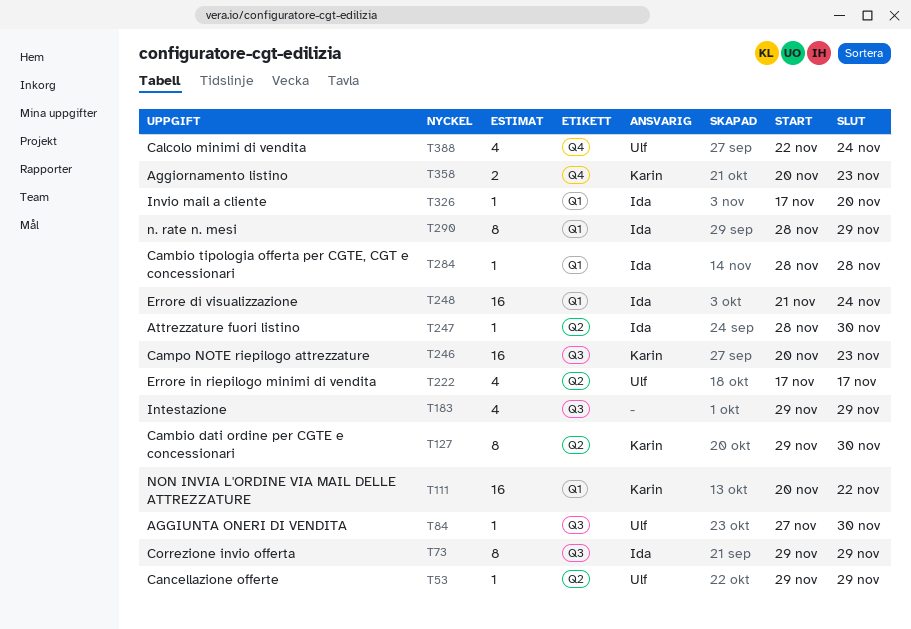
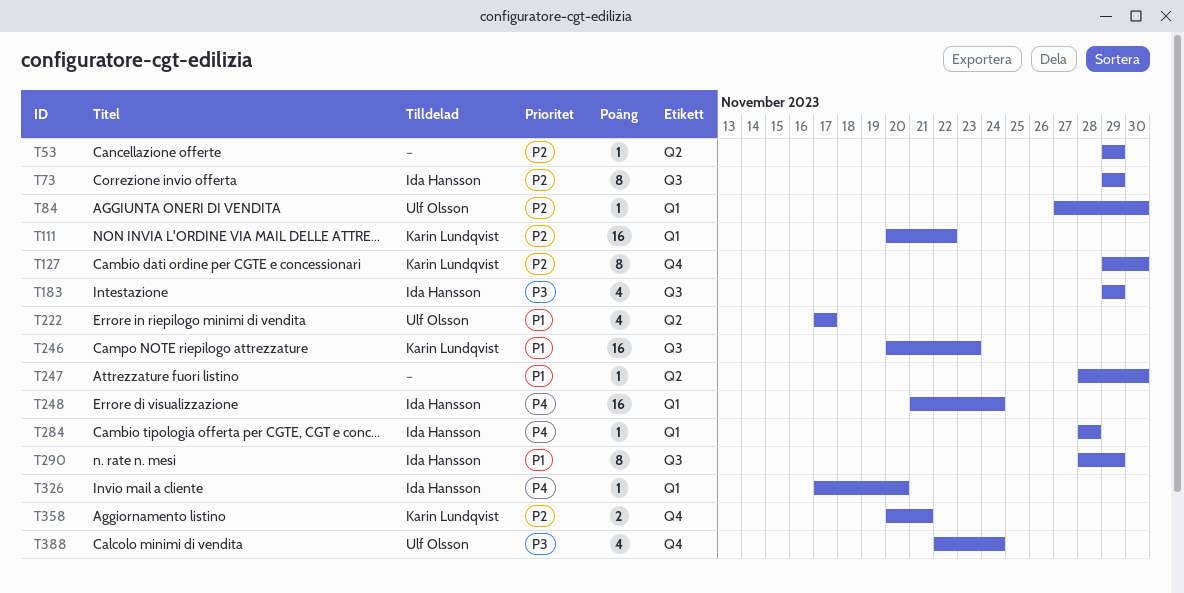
T53, owner: Ulf Olsson -> none
T84, label: Q3 -> Q1
T127, label: Q2 -> Q4
T183, owner: none -> Ida Hansson
T247, owner: Ida Hansson -> none
T290, label: Q1 -> Q3
T358, due: Nov 23 -> Nov 21

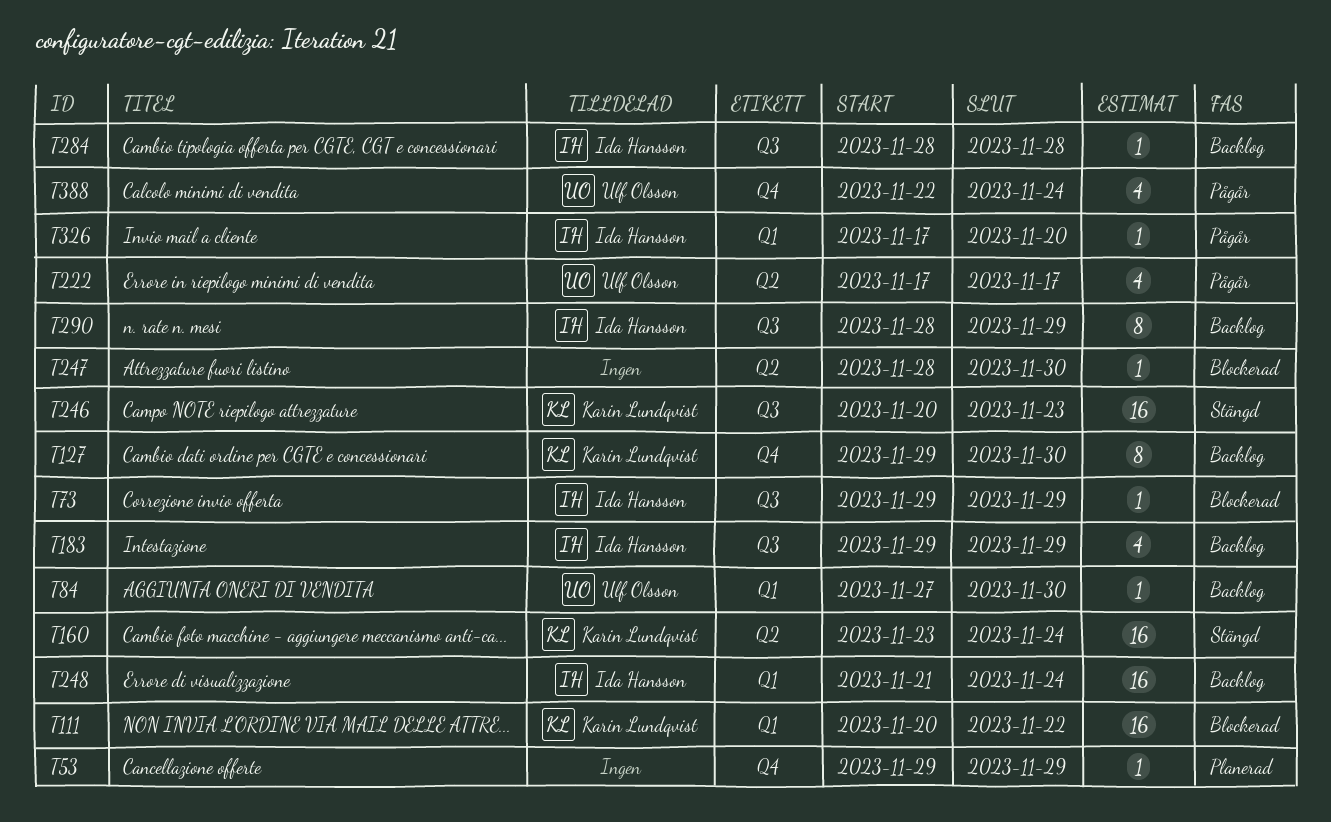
T53, label: Q2 -> Q4
T73, estimate: 8 -> 1
T160: none -> present
T284, label: Q1 -> Q3
T358: present -> none

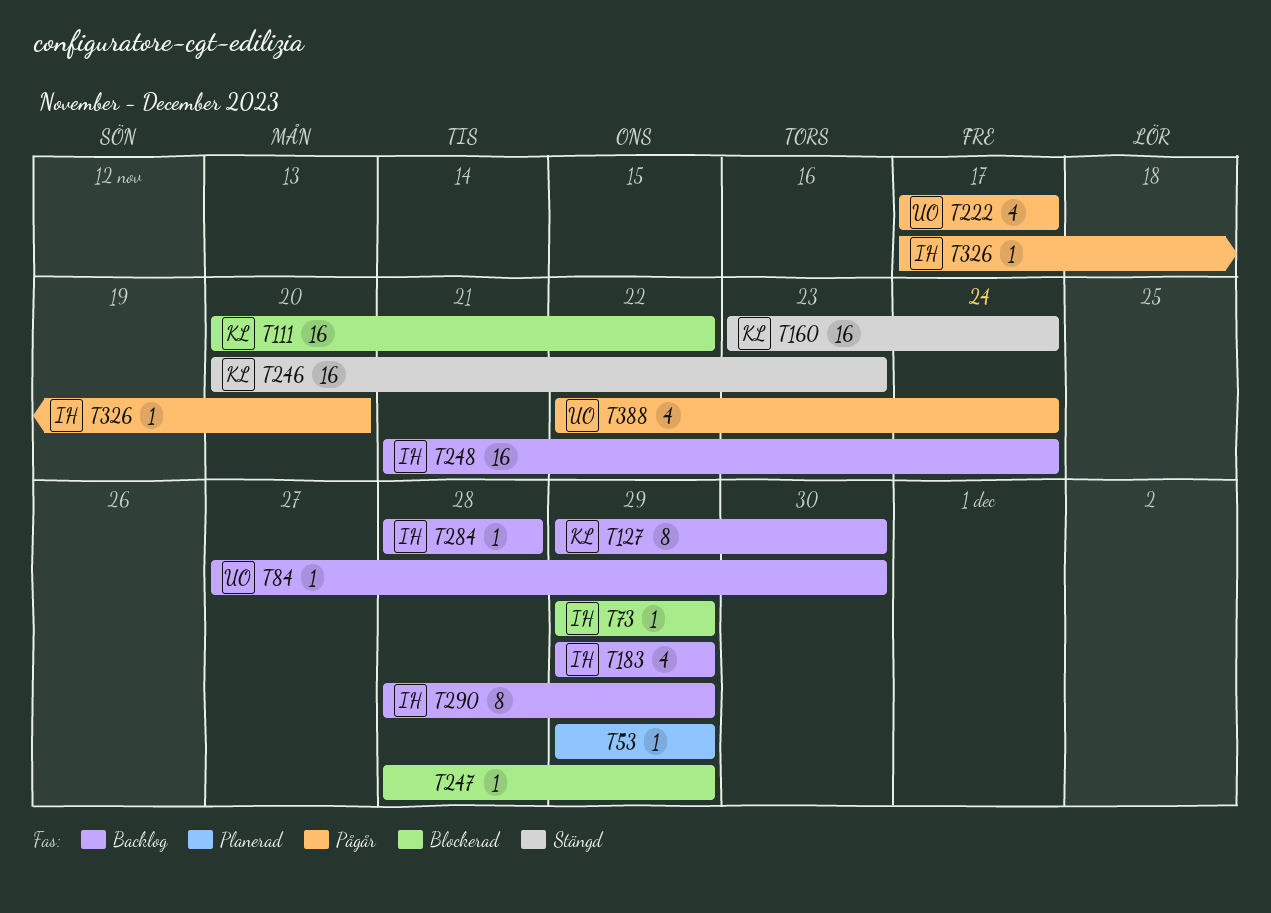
T247, due: Nov 30 -> Nov 29

